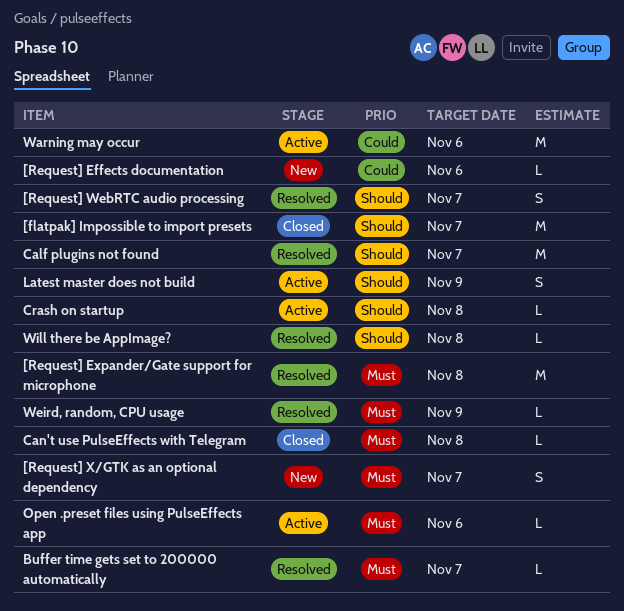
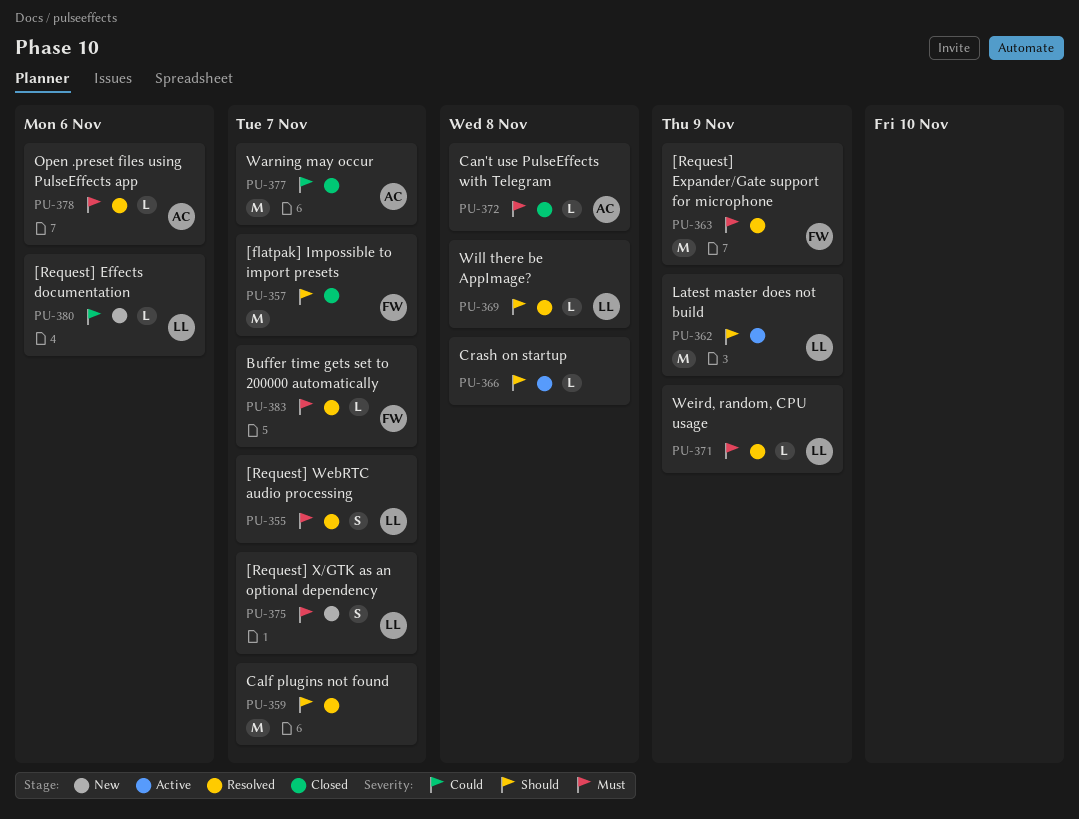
[Request] Expander/Gate support for microphone, due: Nov 8 -> Nov 9
[Request] WebRTC audio processing, priority: Should -> Must
Latest master does not build, estimate: S -> M
Open .preset files using PulseEffects app, status: Active -> Resolved
Warning may occur, status: Active -> Closed
Warning may occur, due: Nov 6 -> Nov 7

